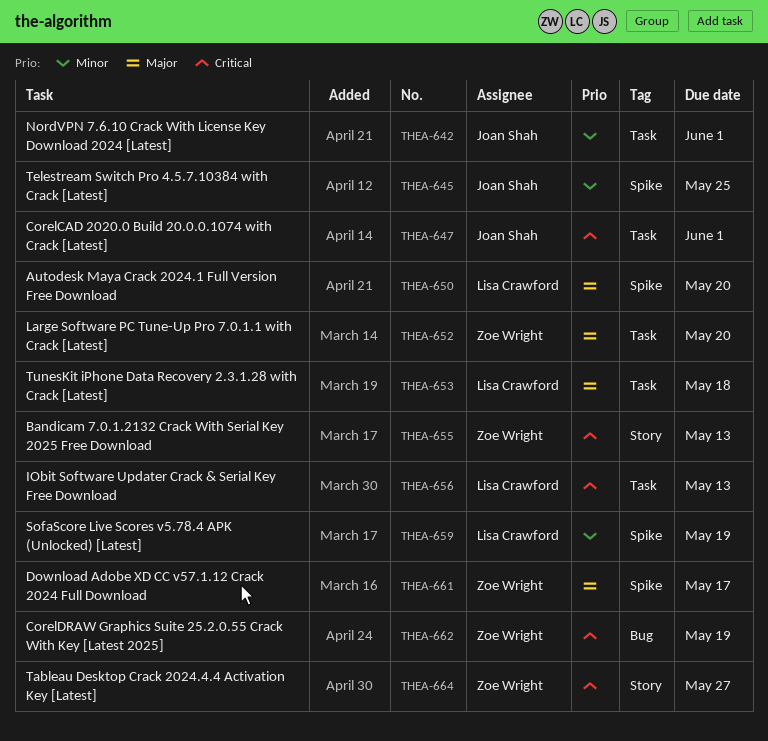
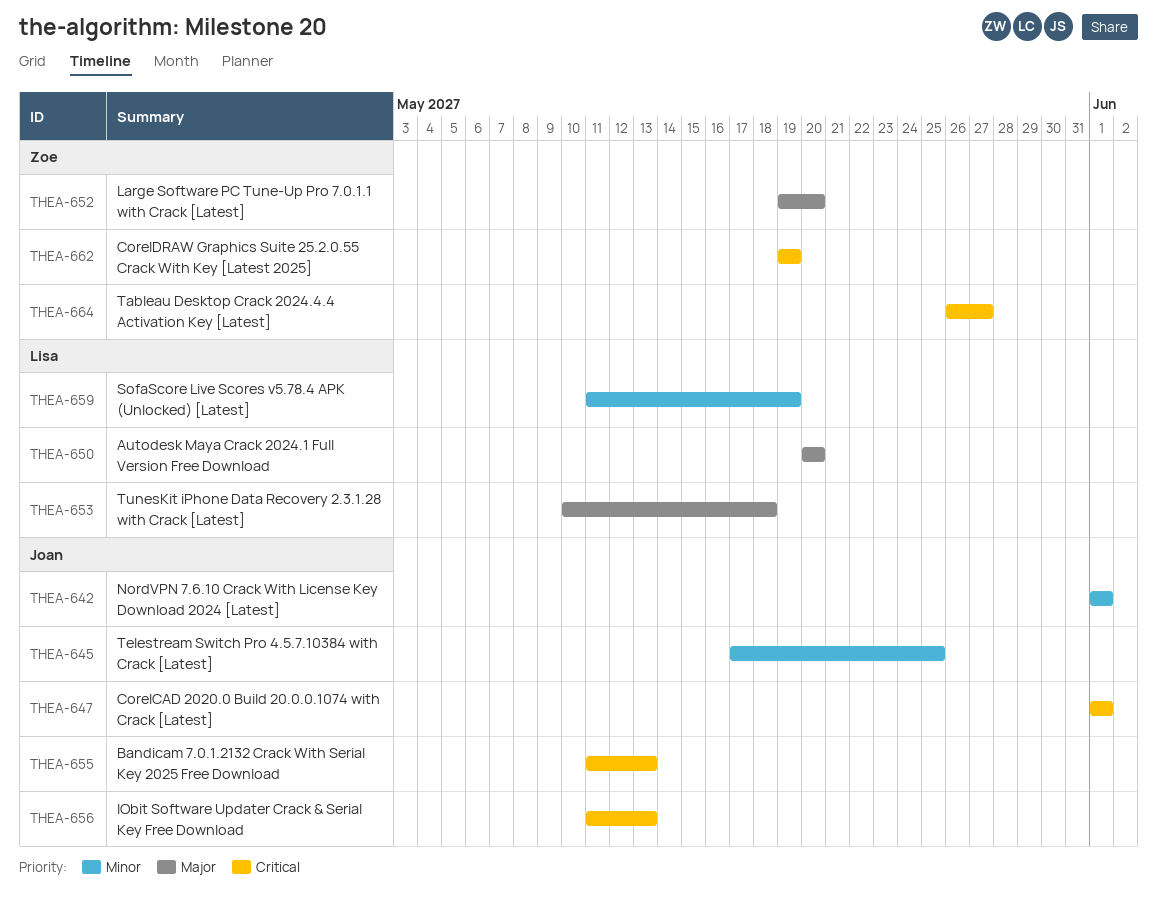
THEA-655, owner: Zoe Wright -> Joan Shah
THEA-656, owner: Lisa Crawford -> Joan Shah
THEA-661: present -> none

